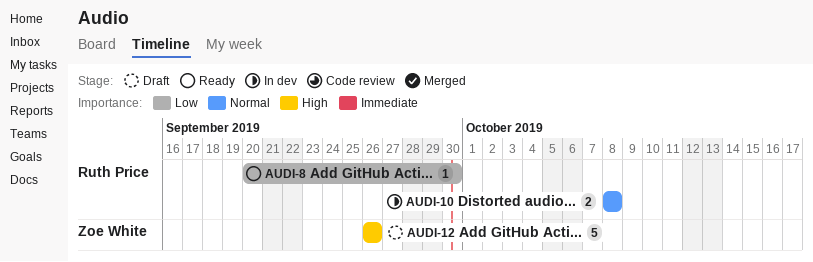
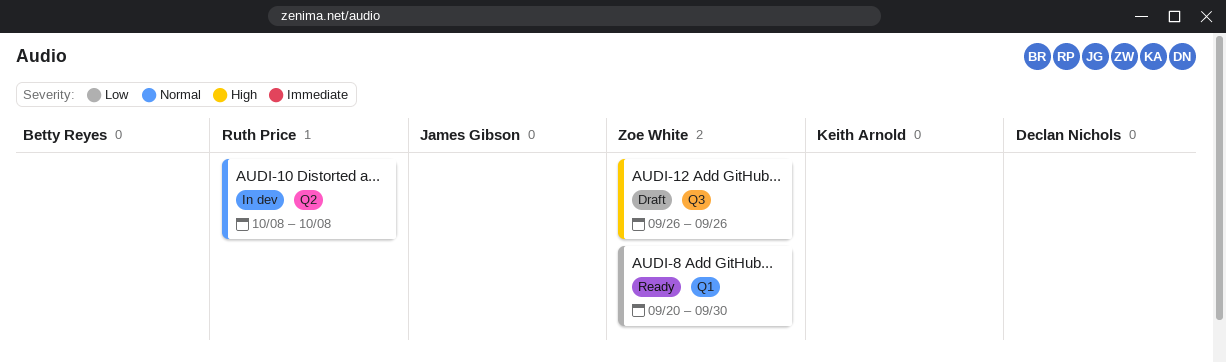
AUDI-8, owner: Ruth Price -> Zoe White

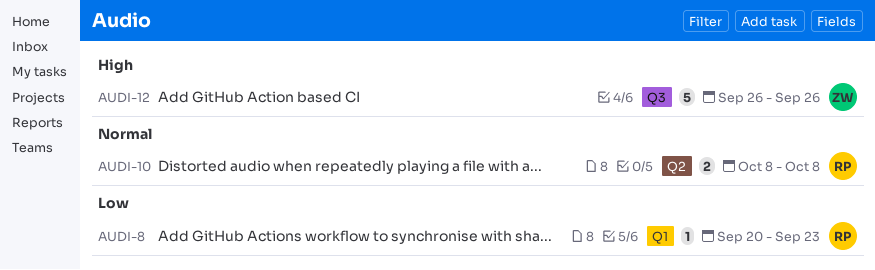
AUDI-8, owner: Zoe White -> Ruth Price
AUDI-8, due: Sep 30 -> Sep 23

